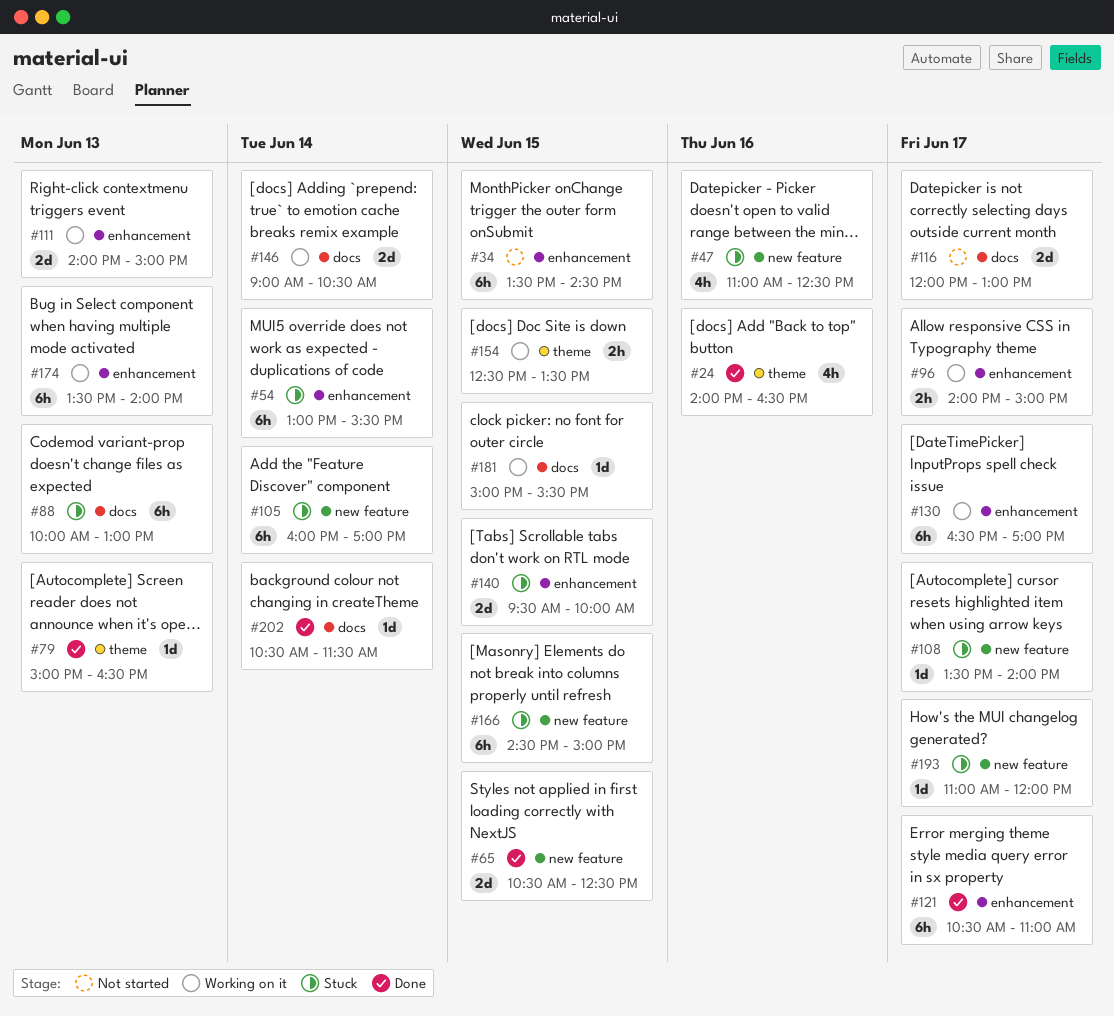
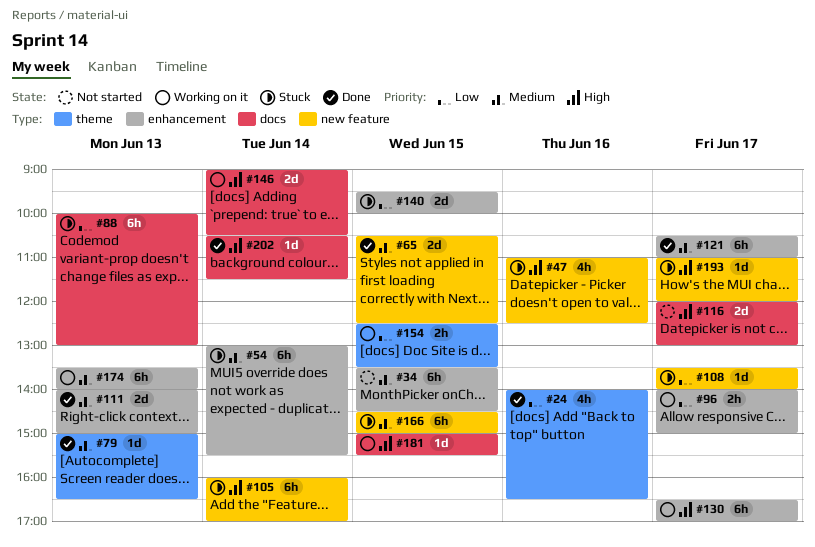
#111, status: Working on it -> Done

